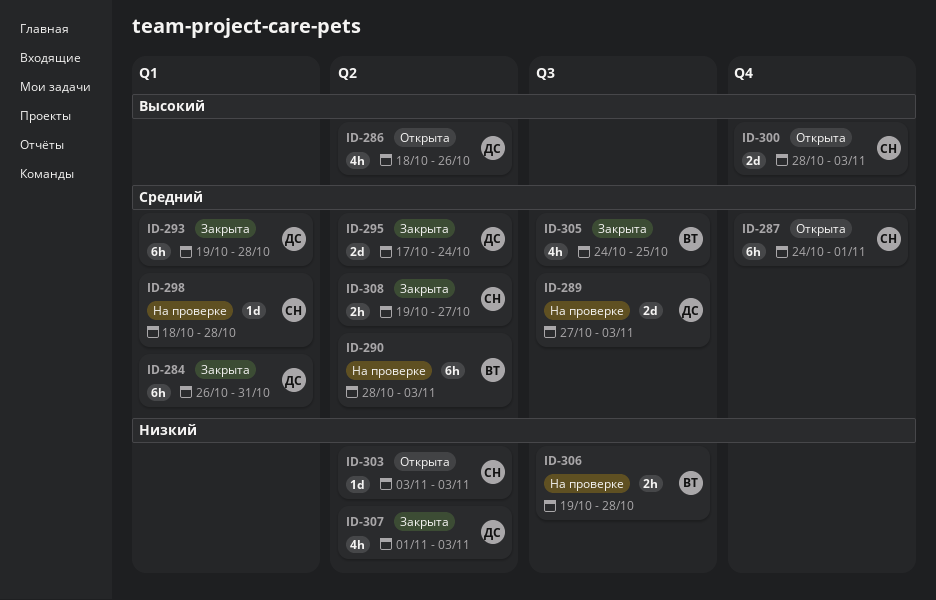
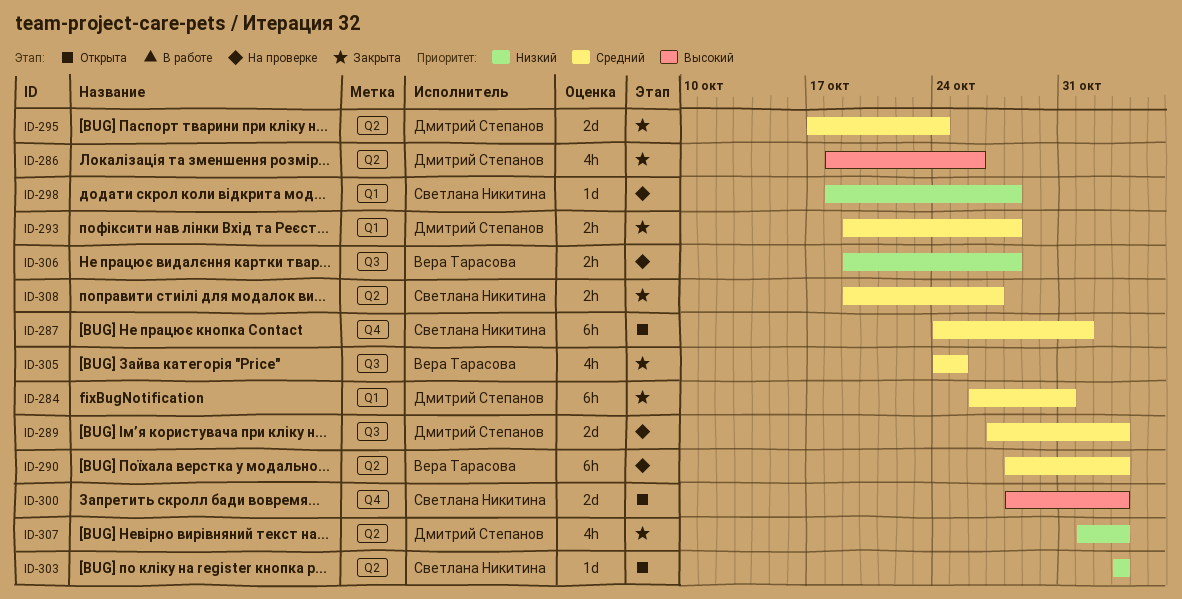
ID-286, status: Открыта -> Закрыта
ID-293, estimate: 6h -> 2h
ID-298, priority: Средний -> Низкий

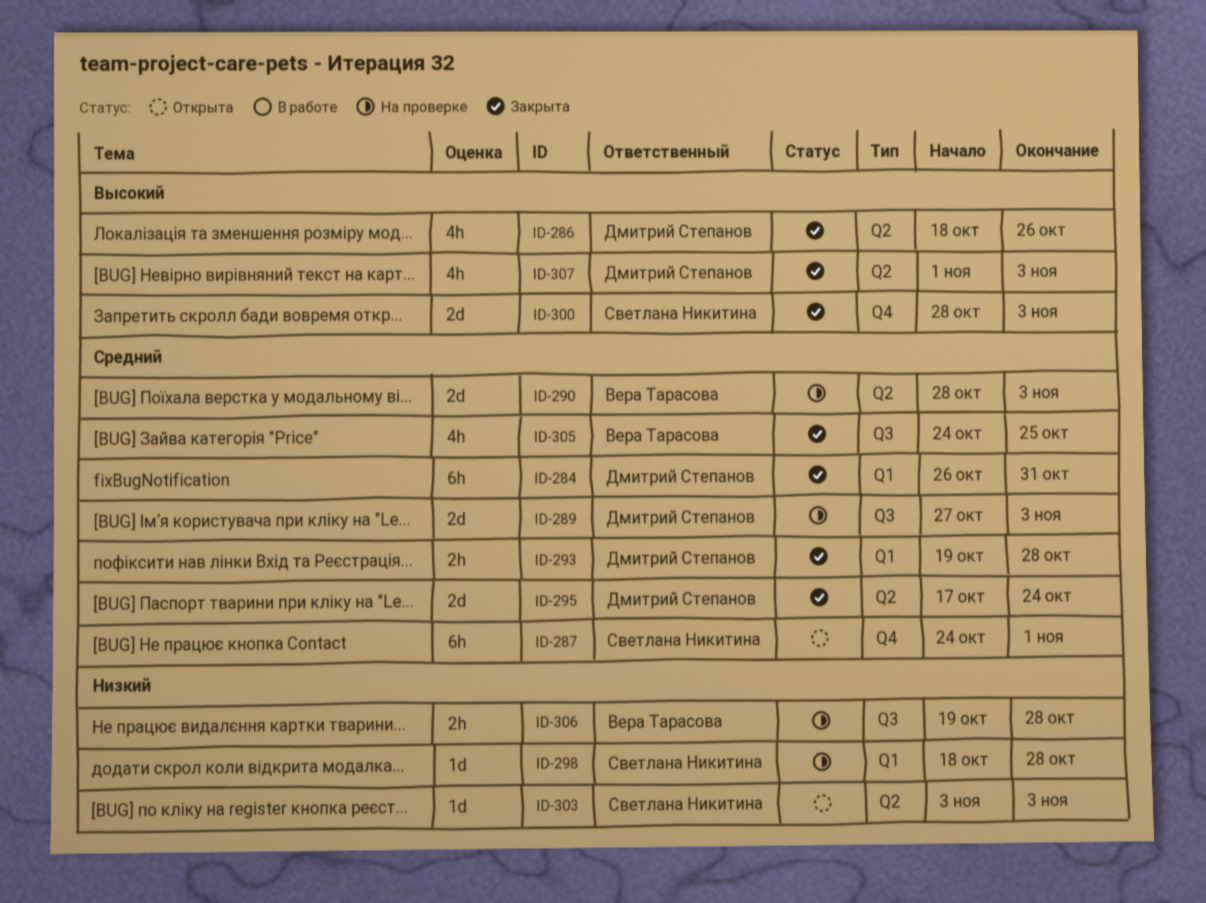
ID-290, estimate: 6h -> 2d
ID-300, status: Открыта -> Закрыта
ID-307, priority: Низкий -> Высокий
ID-308: present -> none

